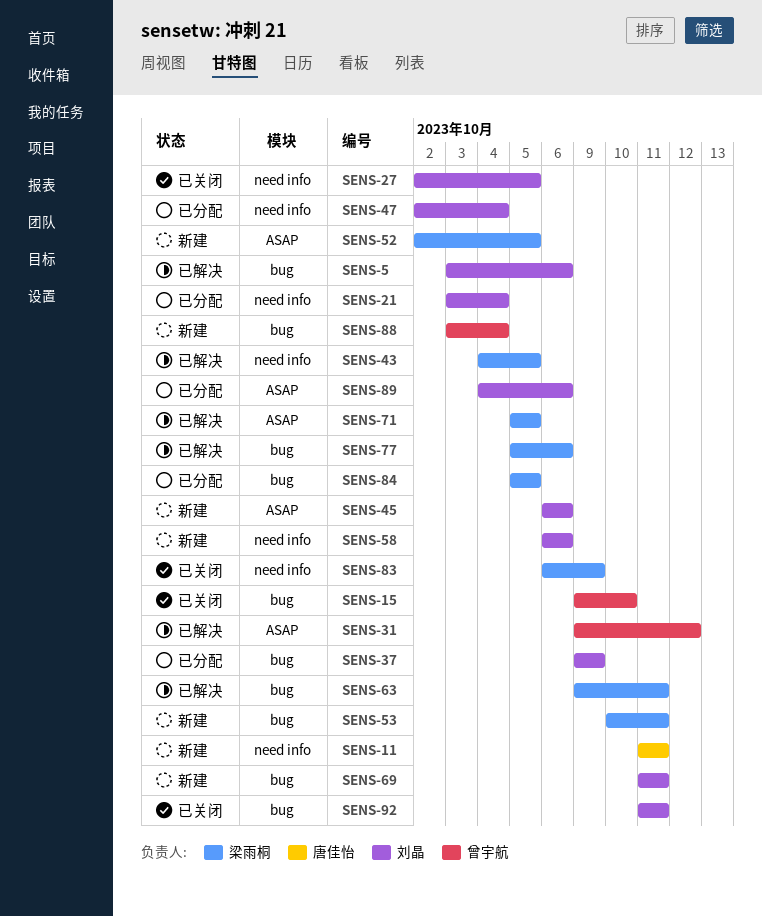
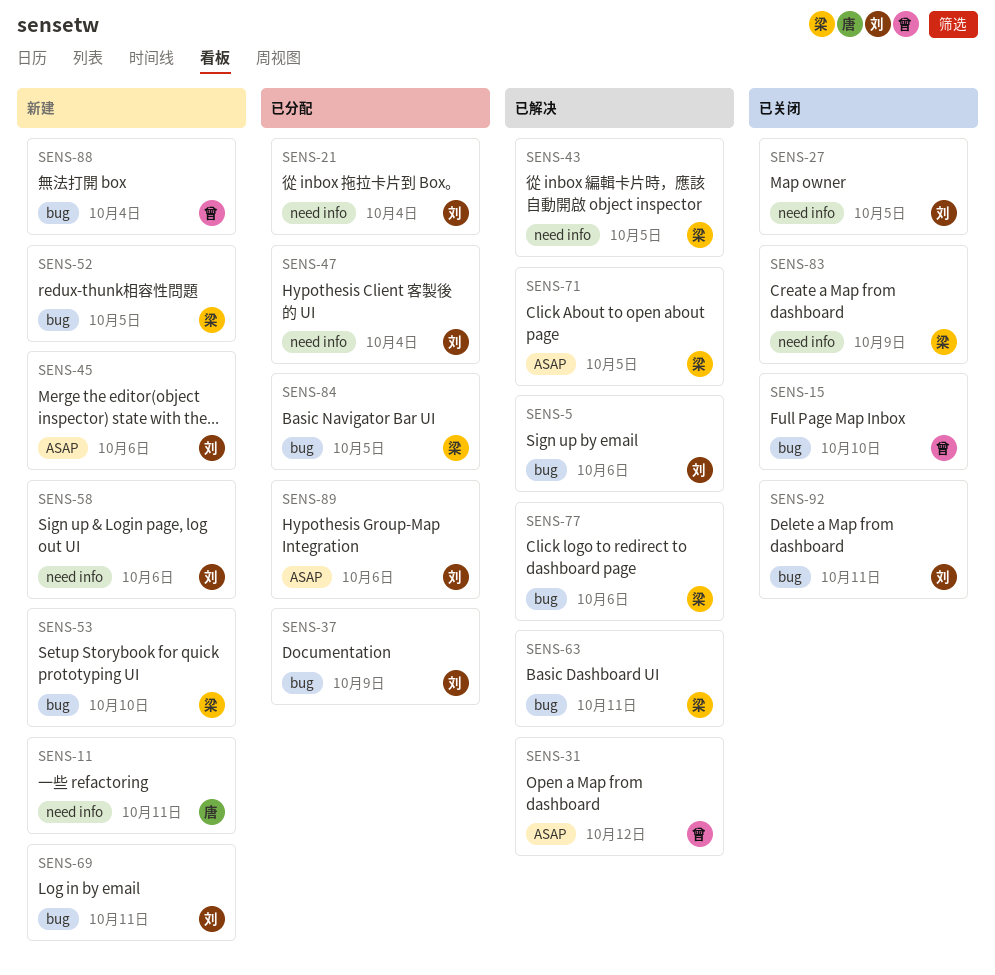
SENS-52, label: ASAP -> bug
SENS-53, due: Oct 11 -> Oct 10

